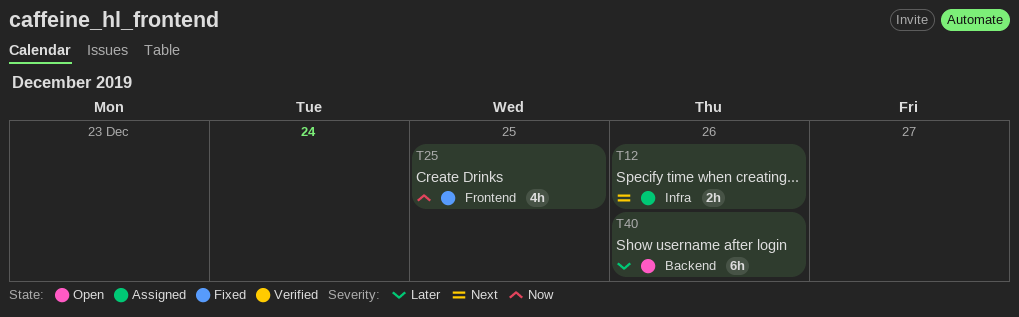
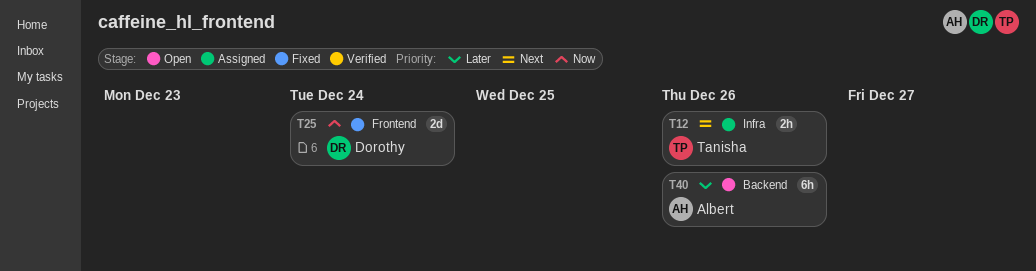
T25, estimate: 4h -> 2d
T25, due: Dec 25 -> Dec 24

